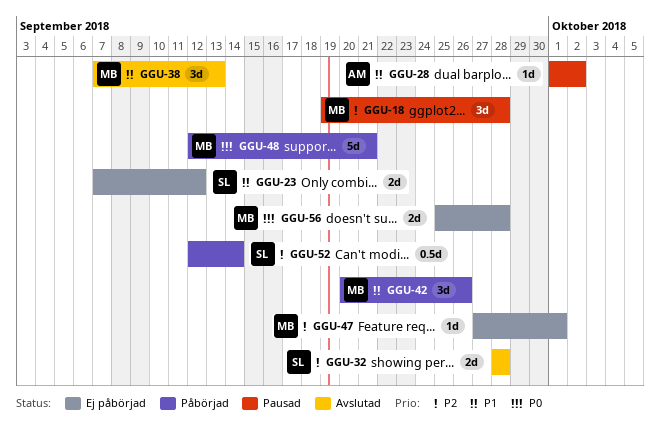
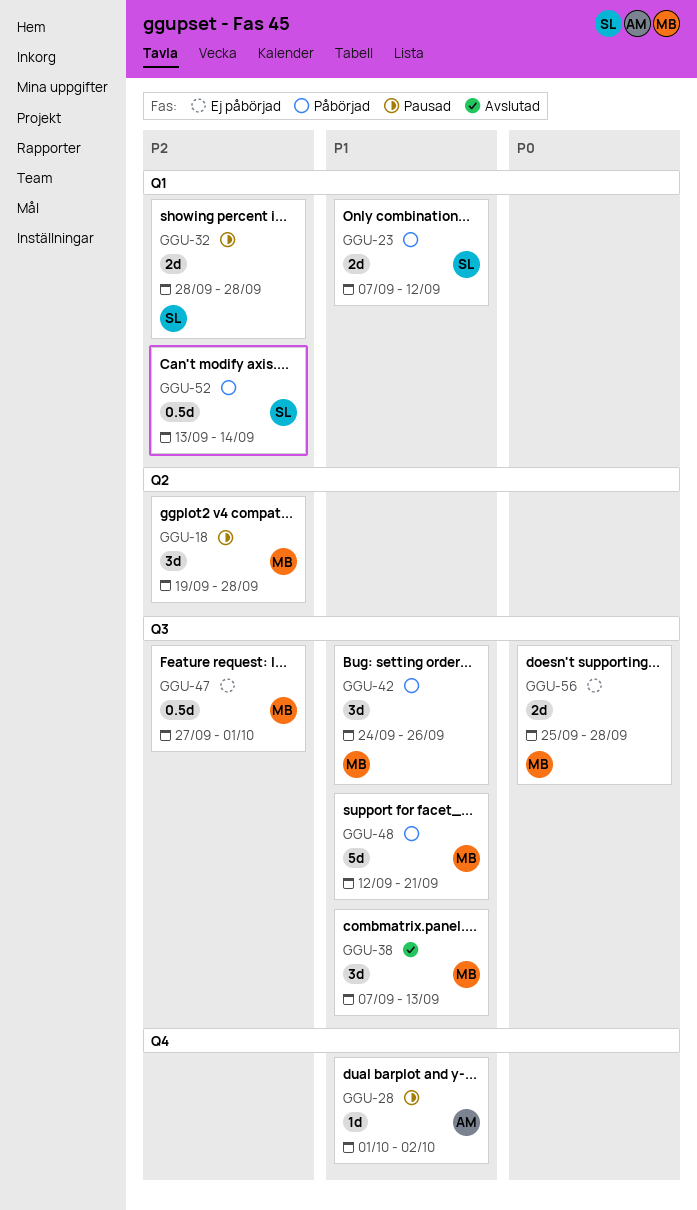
GGU-23, status: Ej påbörjad -> Påbörjad
GGU-32, status: Avslutad -> Pausad
GGU-42, start: Sep 20 -> Sep 24
GGU-47, estimate: 1d -> 0.5d
GGU-48, priority: P0 -> P1
GGU-52, start: Sep 12 -> Sep 13

